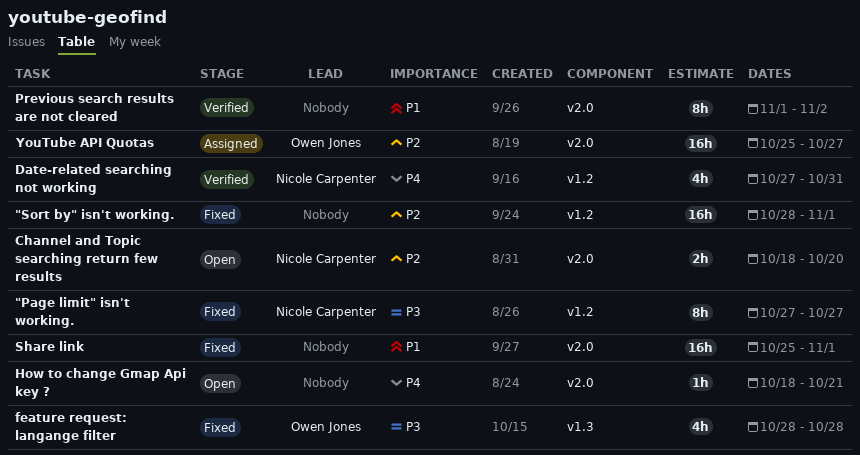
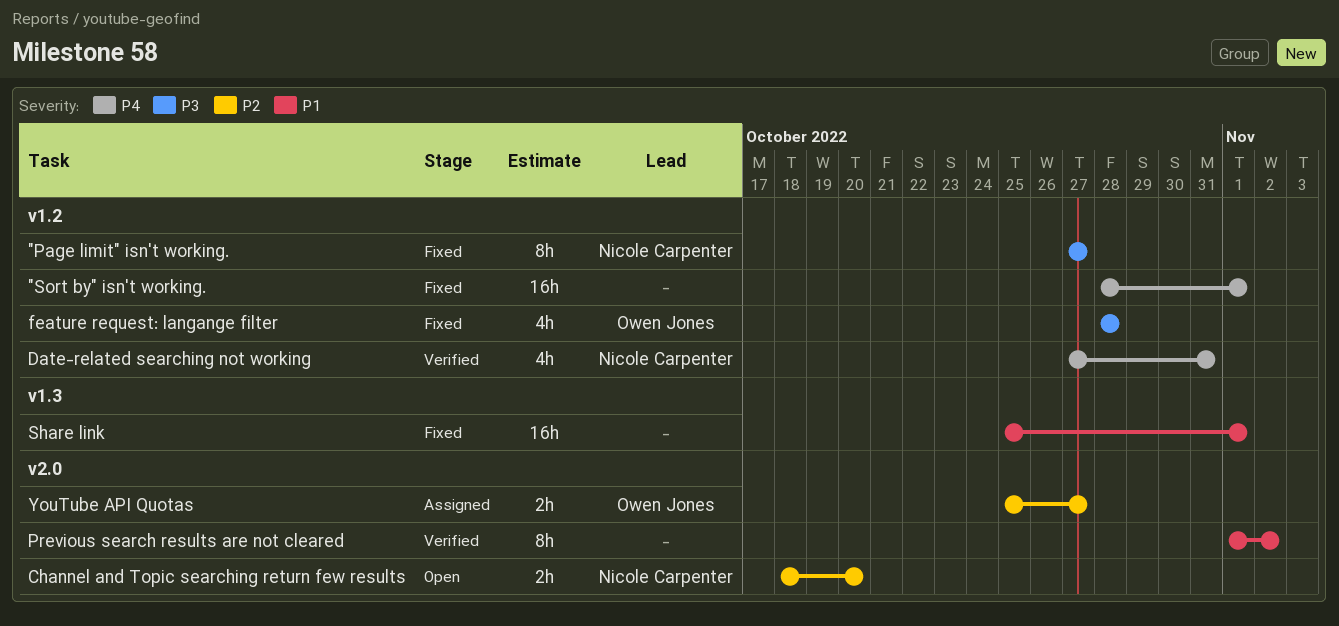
"Sort by" isn't working., priority: P2 -> P4
feature request: langange filter, label: v1.3 -> v1.2
How to change Gmap Api key ?: present -> none
Share link, label: v2.0 -> v1.3
YouTube API Quotas, estimate: 16h -> 2h

